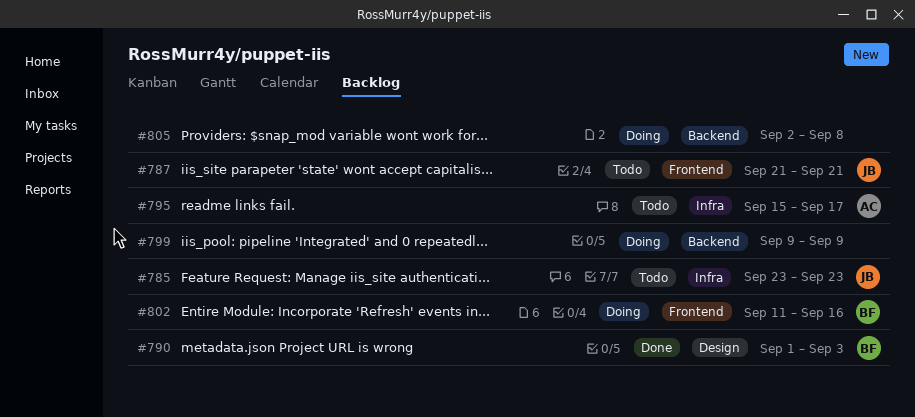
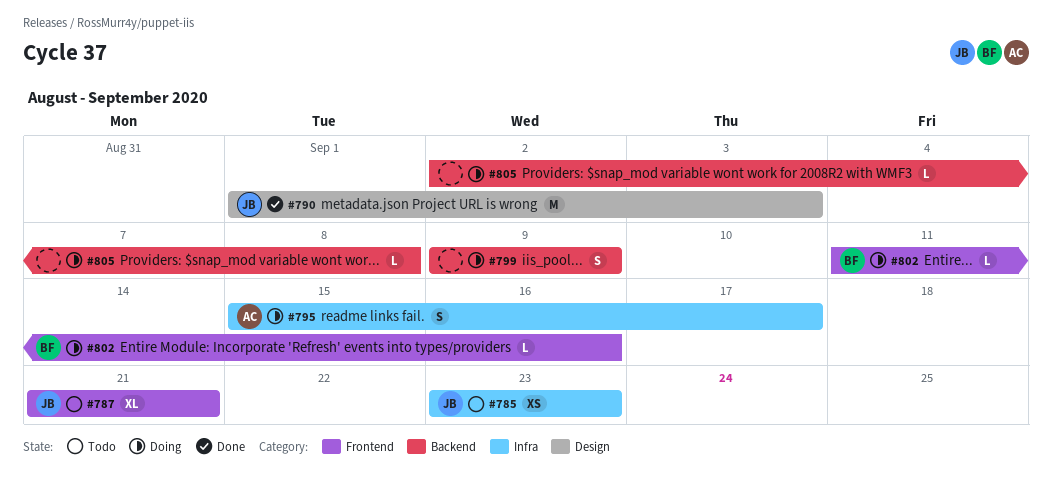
#790, owner: BF -> JB
#795, status: Todo -> Doing

